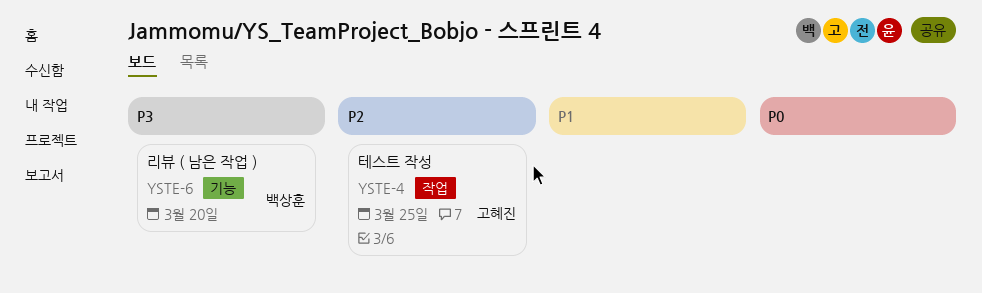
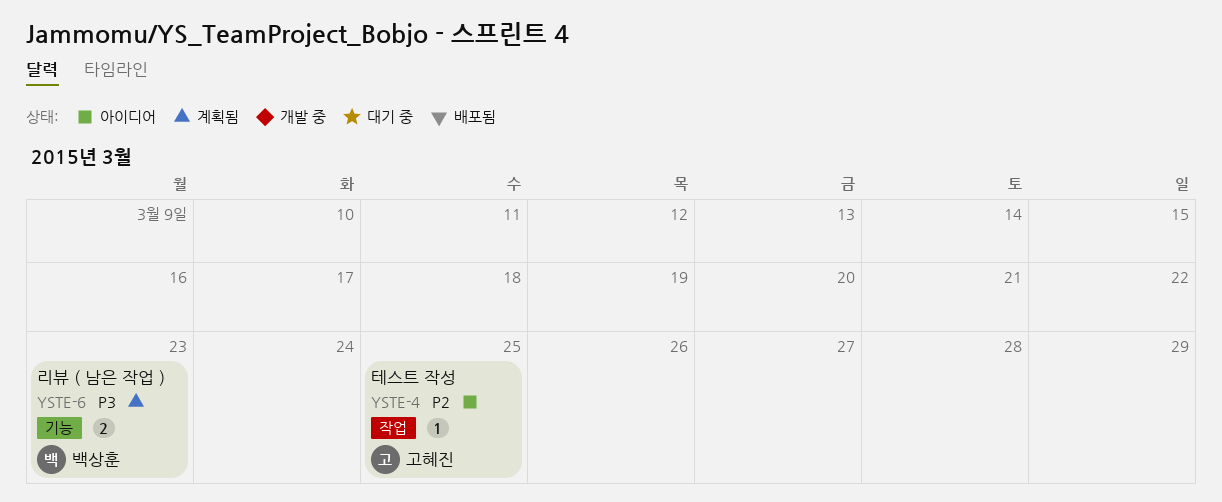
YSTE-6, due: Mar 20 -> Mar 23

